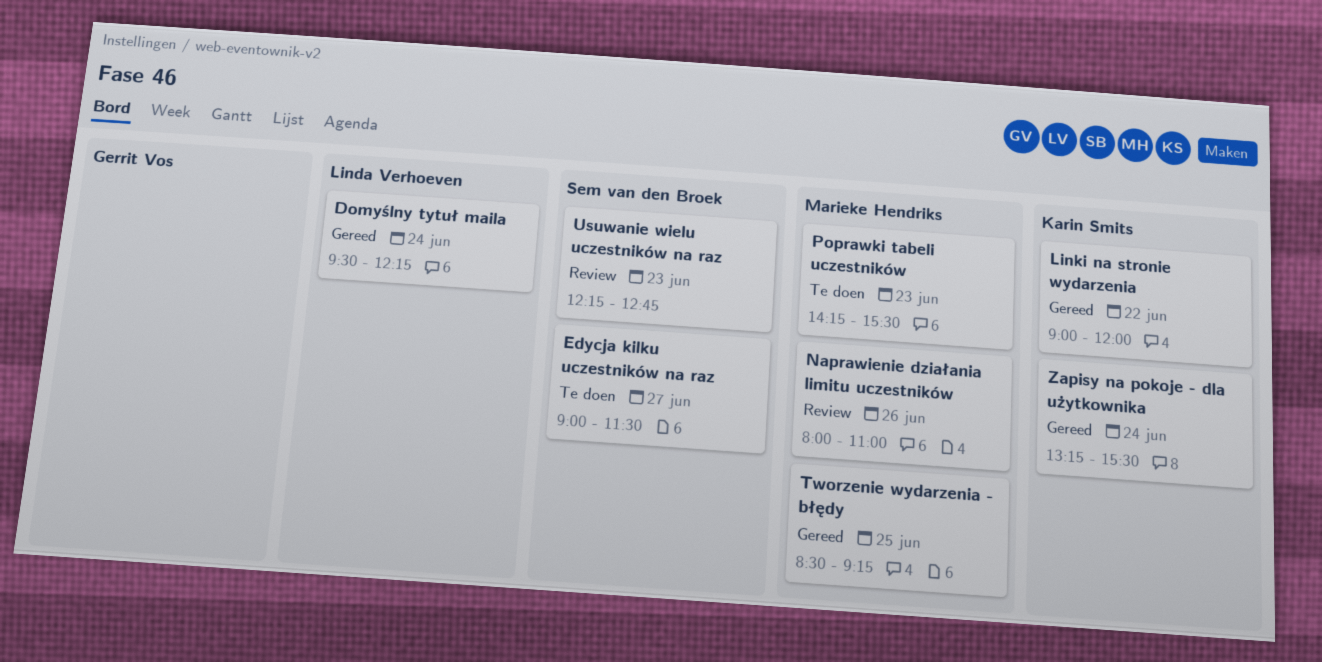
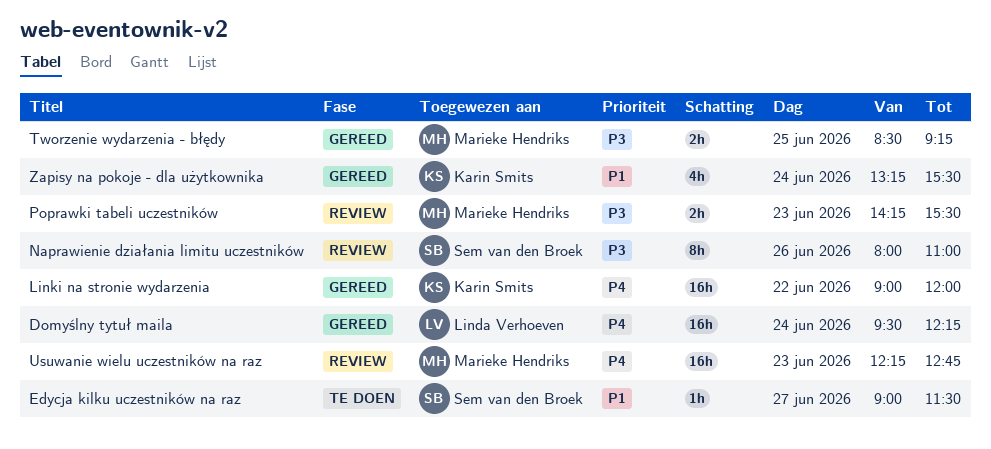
Naprawienie działania limitu uczestników, owner: Marieke Hendriks -> Sem van den Broek
Poprawki tabeli uczestników, status: Te doen -> Review
Usuwanie wielu uczestników na raz, owner: Sem van den Broek -> Marieke Hendriks

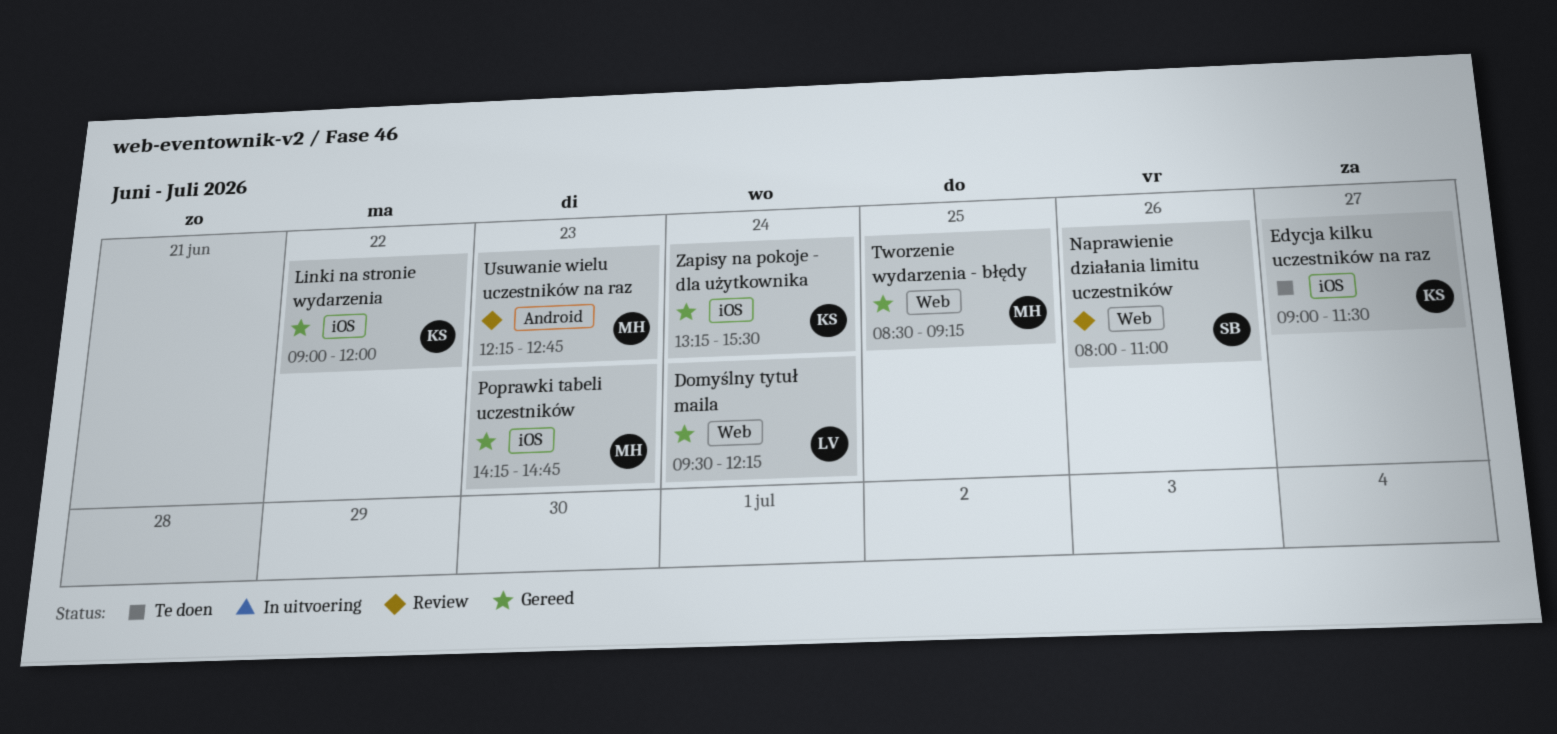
Edycja kilku uczestników na raz, owner: Sem van den Broek -> Karin Smits
Poprawki tabeli uczestników, status: Review -> Gereed
Poprawki tabeli uczestników, ends: 15:30 -> 14:45

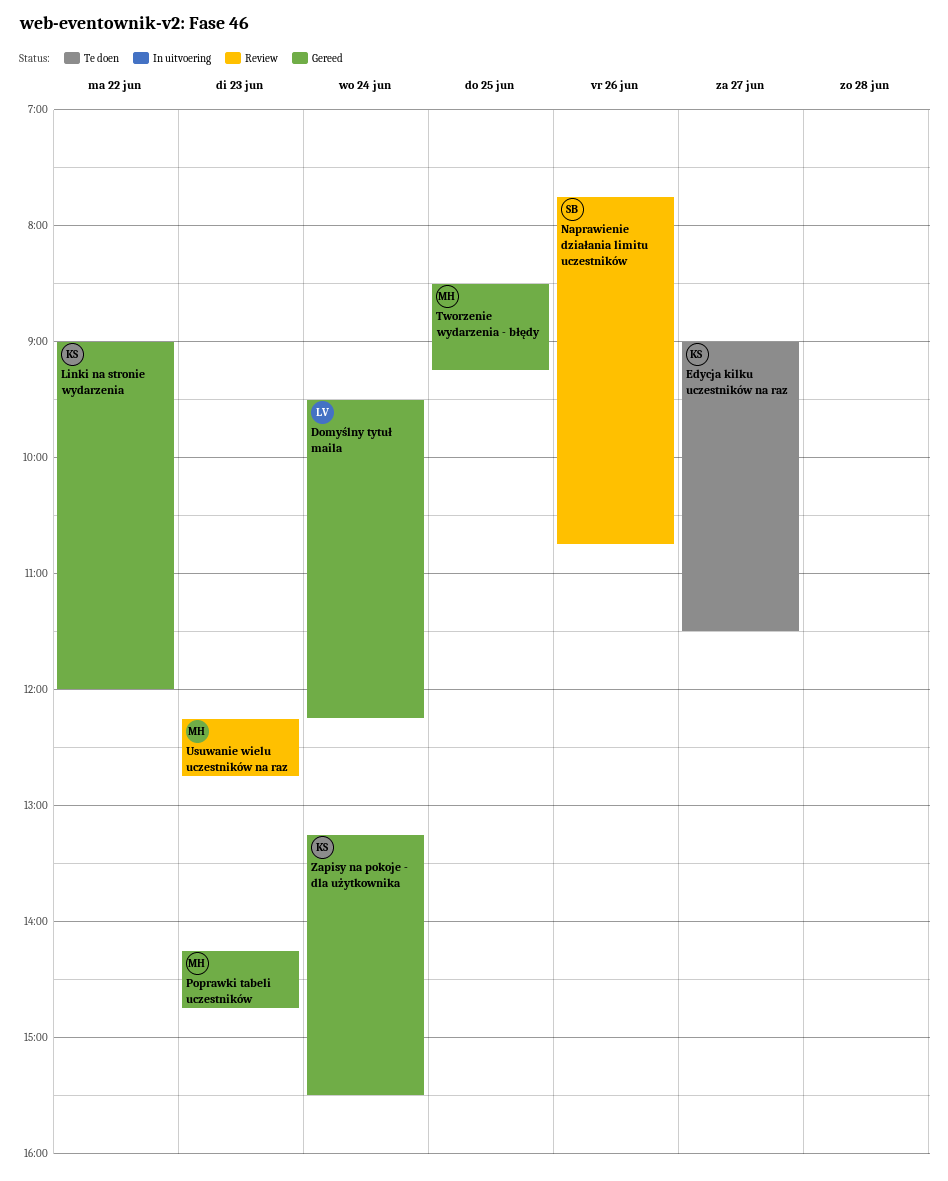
Naprawienie działania limitu uczestników, begins: 08:00 -> 07:45
Naprawienie działania limitu uczestników, ends: 11:00 -> 10:45

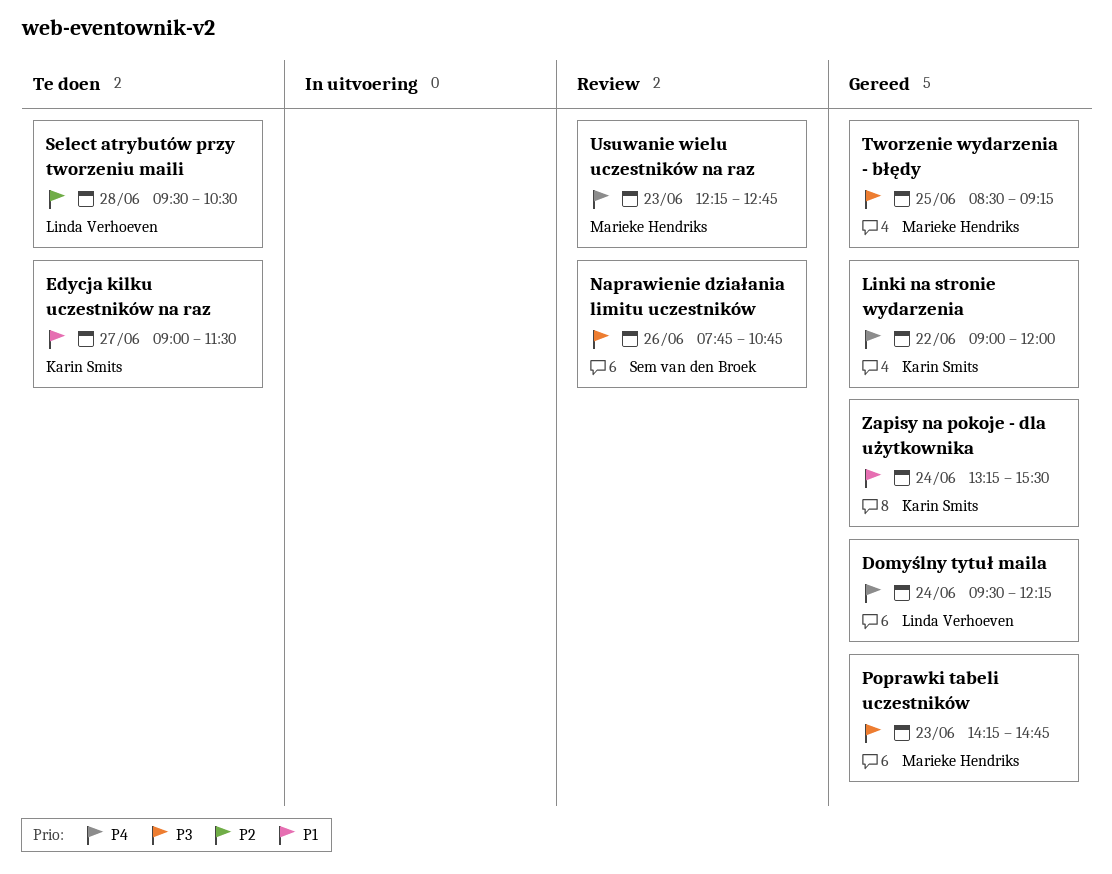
Select atrybutów przy tworzeniu maili: none -> present

